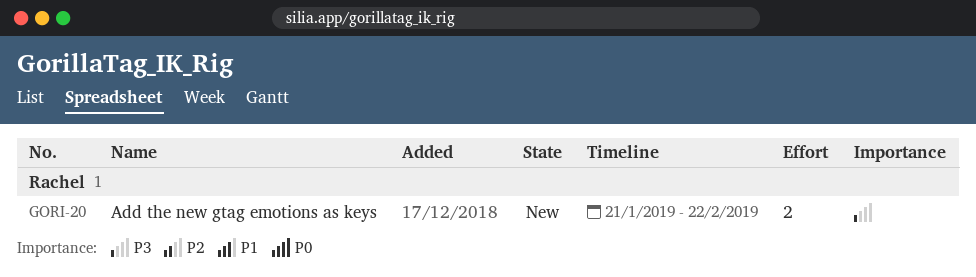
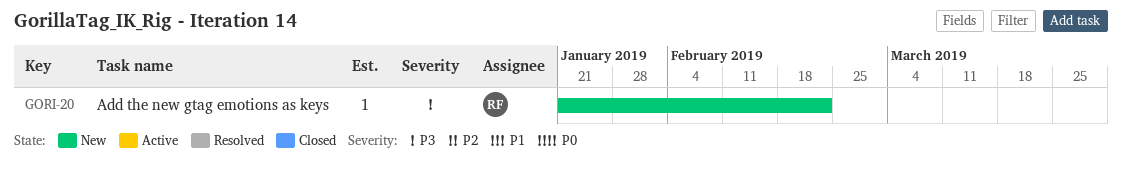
GORI-20, estimate: 2 -> 1

